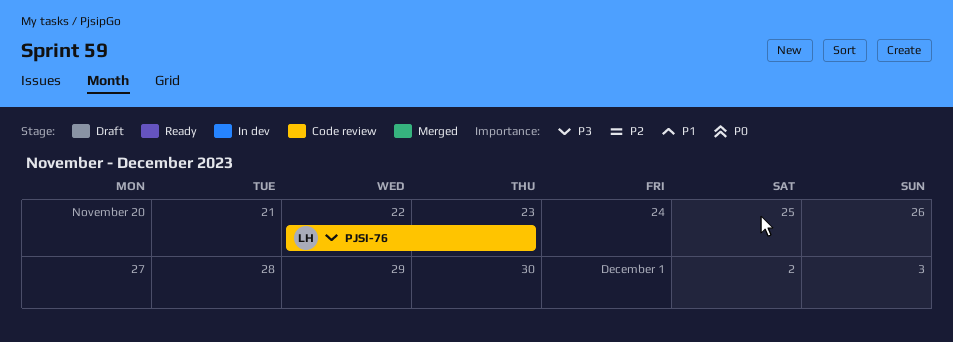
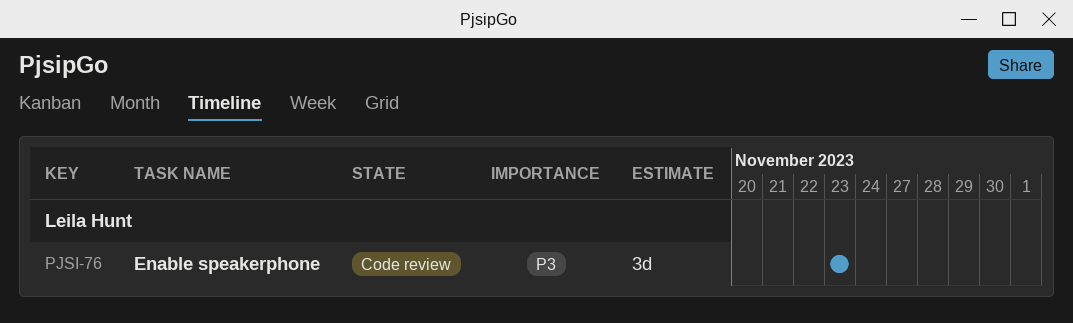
PJSI-76, start: Nov 22 -> Nov 23

